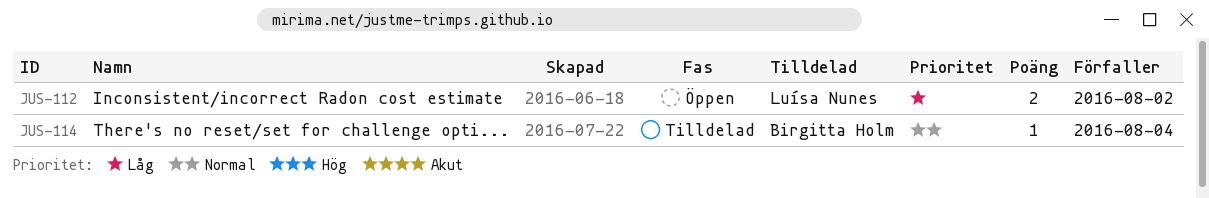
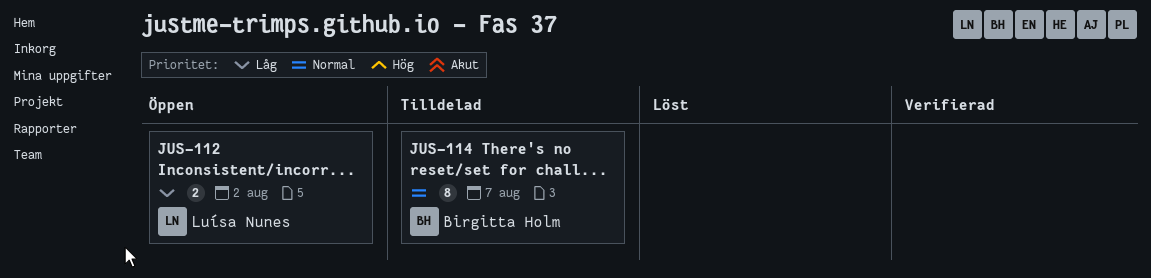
JUS-114, estimate: 1 -> 8
JUS-114, due: Aug 4 -> Aug 7

